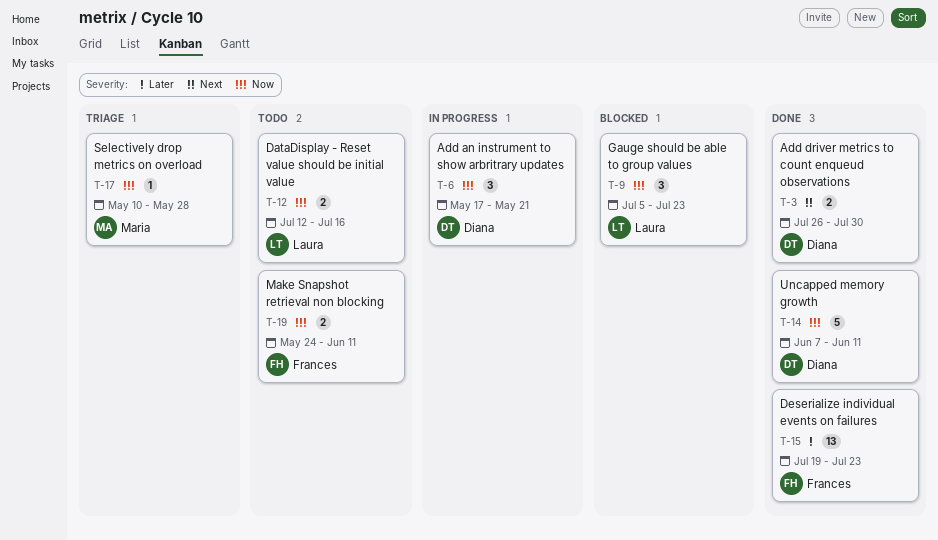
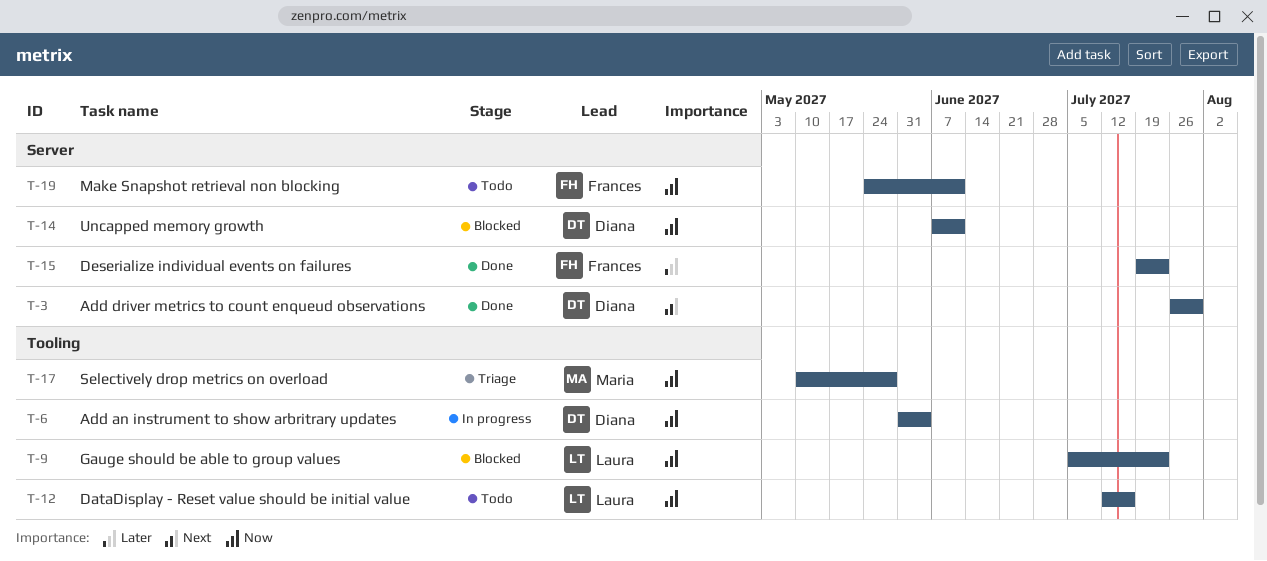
T-6, start: May 17 -> May 31
T-6, due: May 21 -> Jun 4
T-14, status: Done -> Blocked

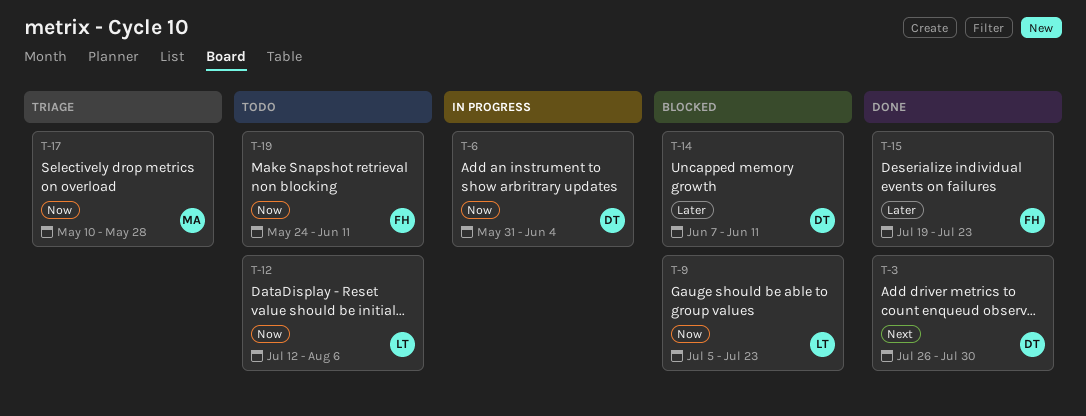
T-12, due: Jul 16 -> Aug 6
T-14, priority: Now -> Later

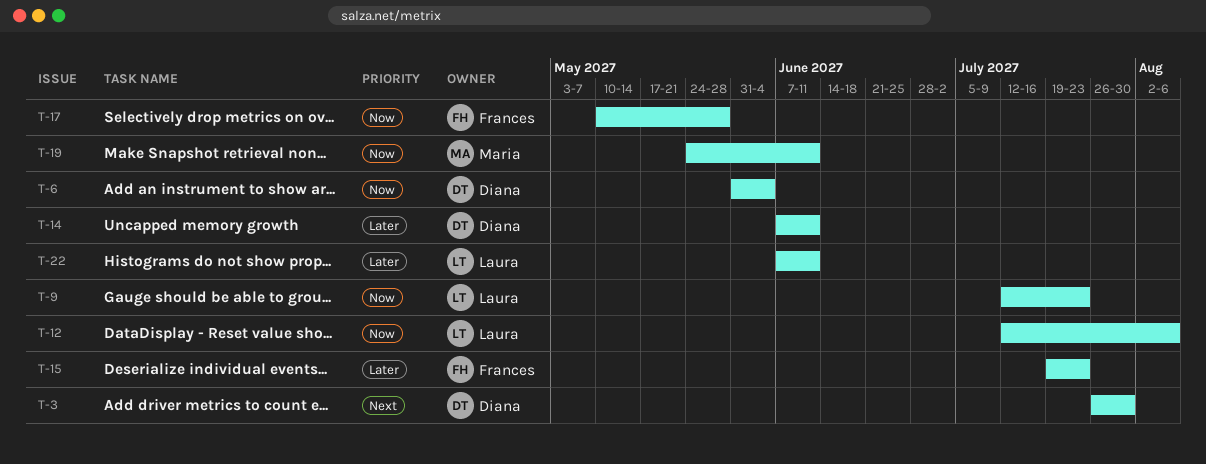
T-9, start: Jul 5 -> Jul 12
T-17, owner: Maria -> Frances
T-19, owner: Frances -> Maria
T-22: none -> present

